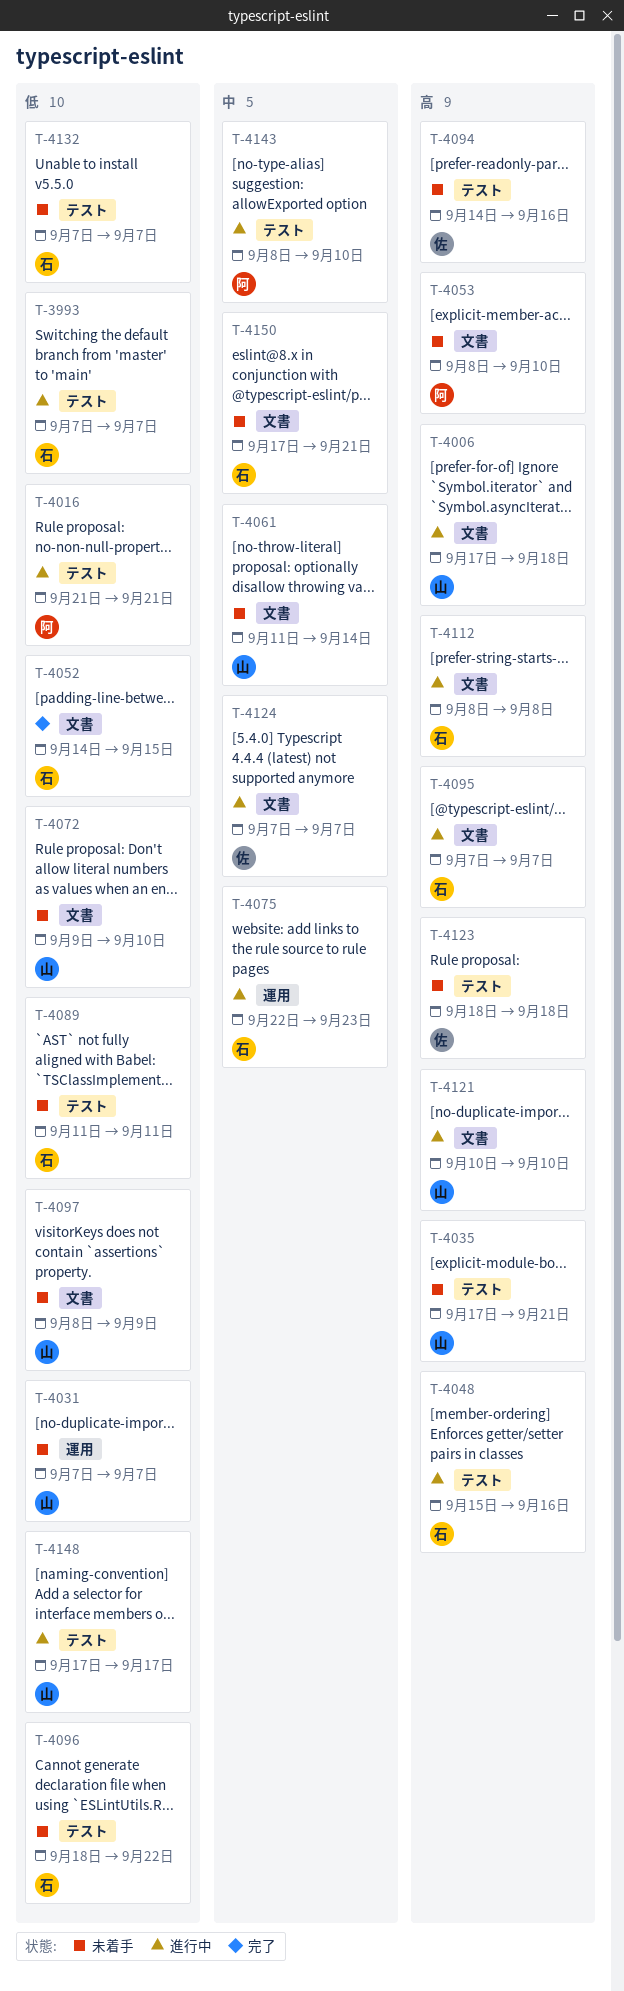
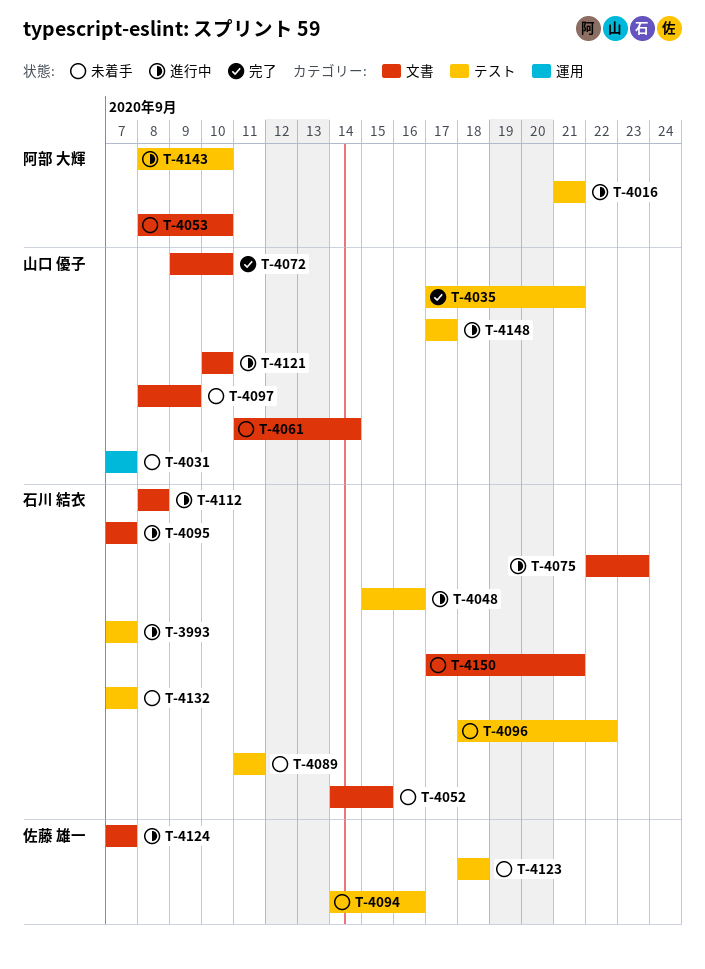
T-4006: present -> none
T-4035, status: 未着手 -> 完了
T-4052, status: 完了 -> 未着手
T-4072, status: 未着手 -> 完了
T-4075, label: 運用 -> 文書

